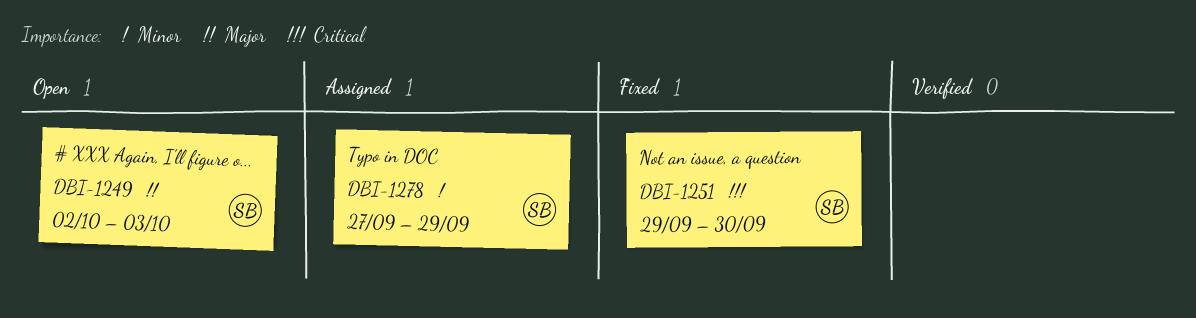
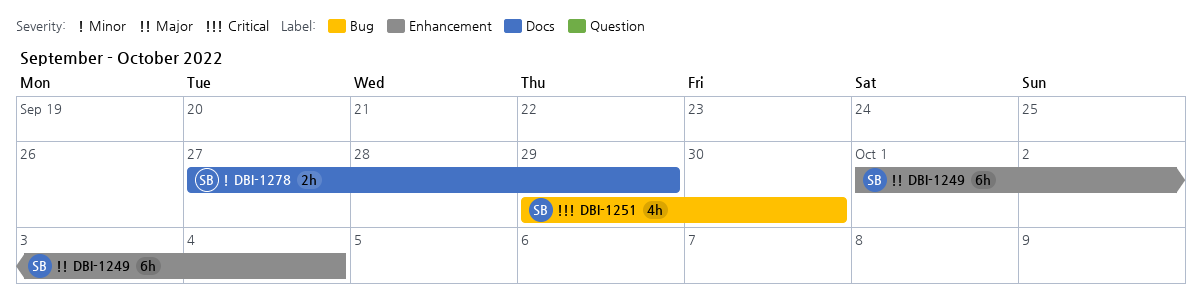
DBI-1249, start: Oct 2 -> Oct 1
DBI-1249, due: Oct 3 -> Oct 4

